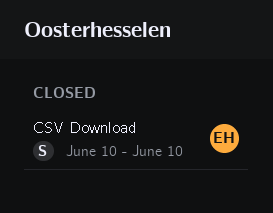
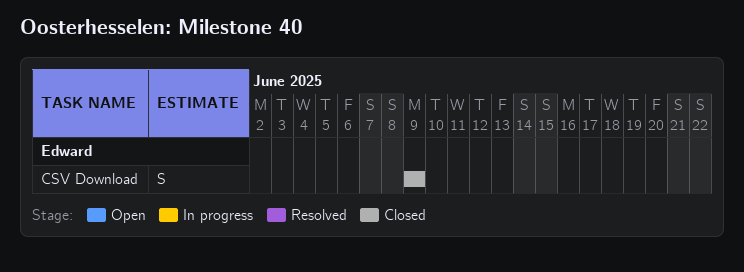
CSV Download, start: Jun 10 -> Jun 9
CSV Download, due: Jun 10 -> Jun 9

